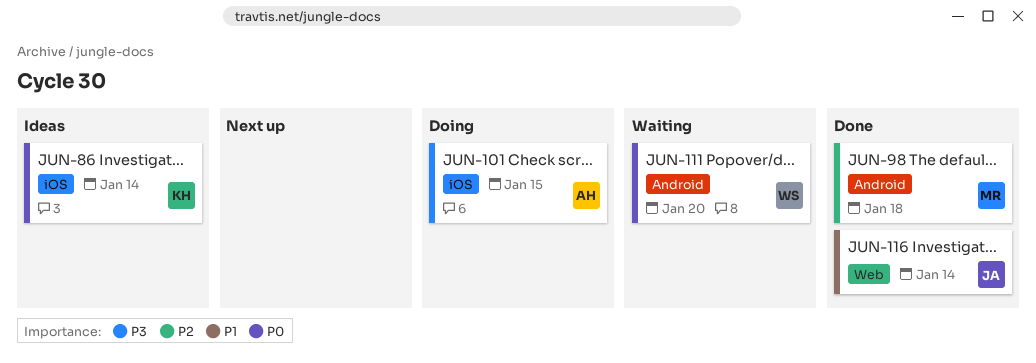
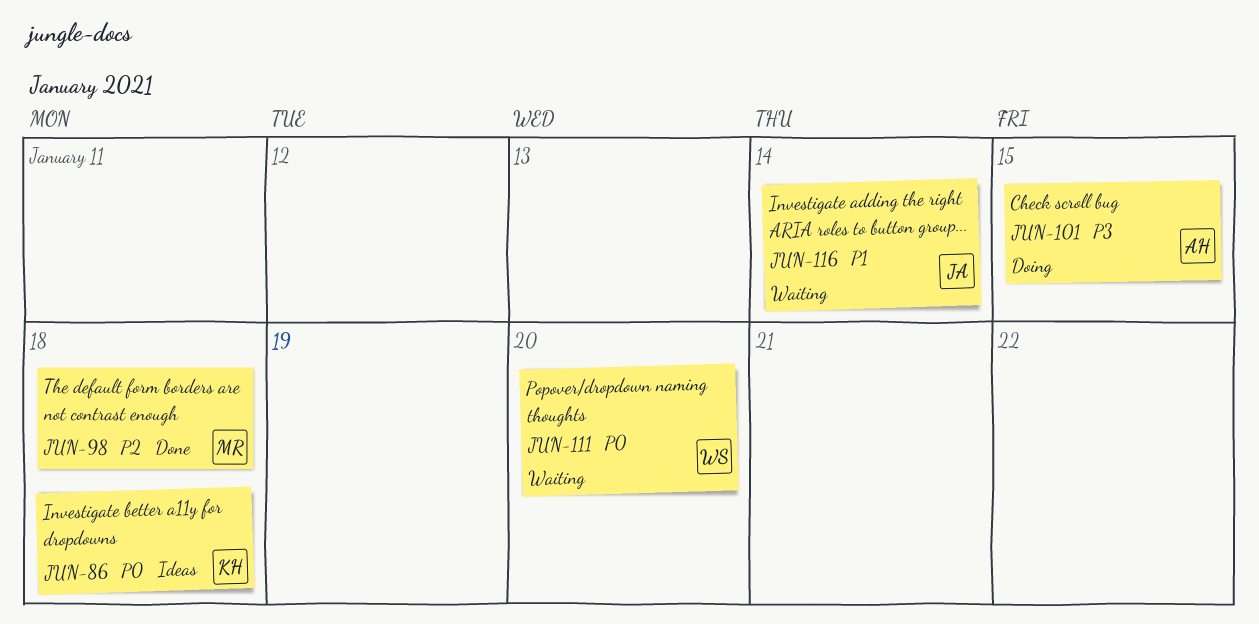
JUN-86, due: Jan 14 -> Jan 18
JUN-116, status: Done -> Waiting

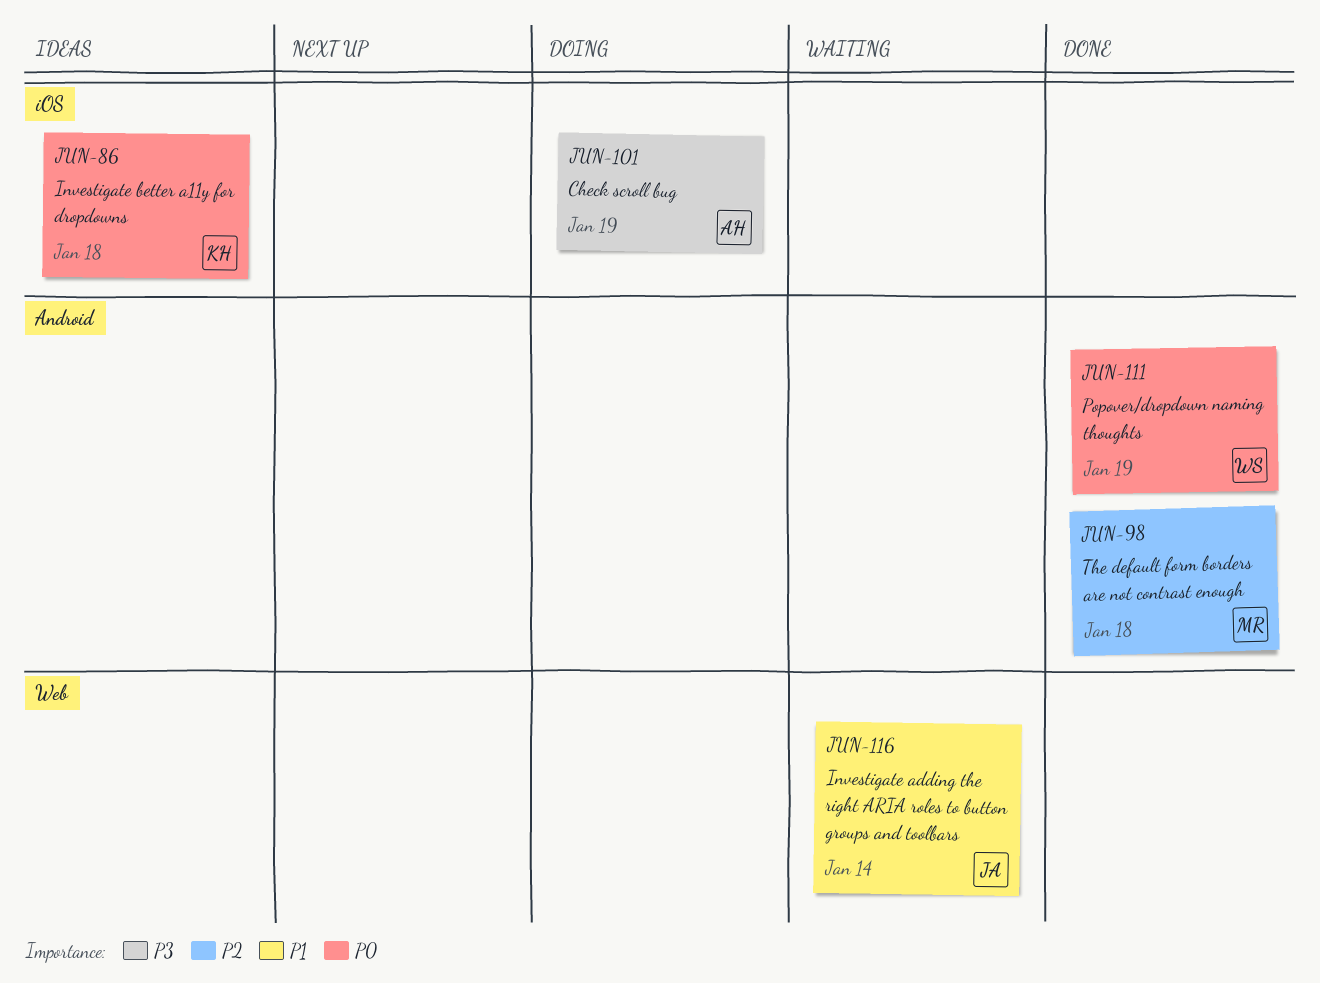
JUN-101, due: Jan 15 -> Jan 19
JUN-111, status: Waiting -> Done
JUN-111, due: Jan 20 -> Jan 19

